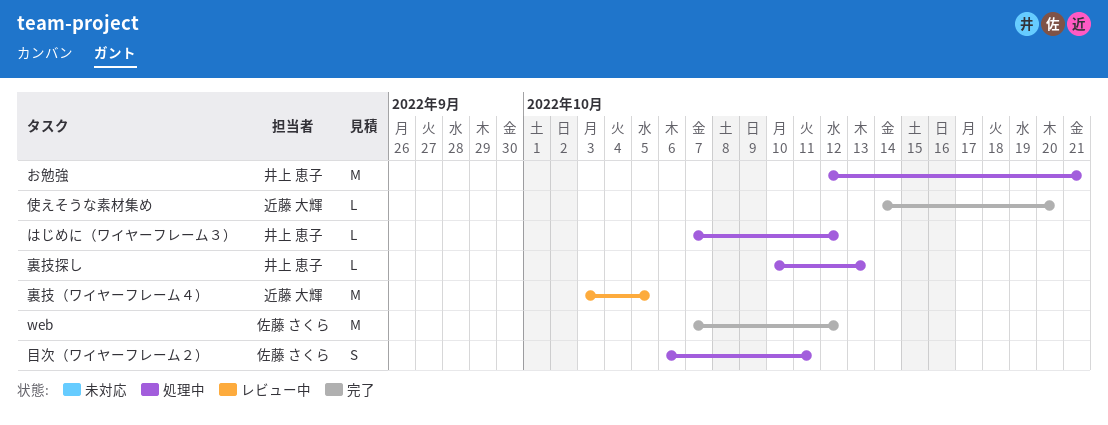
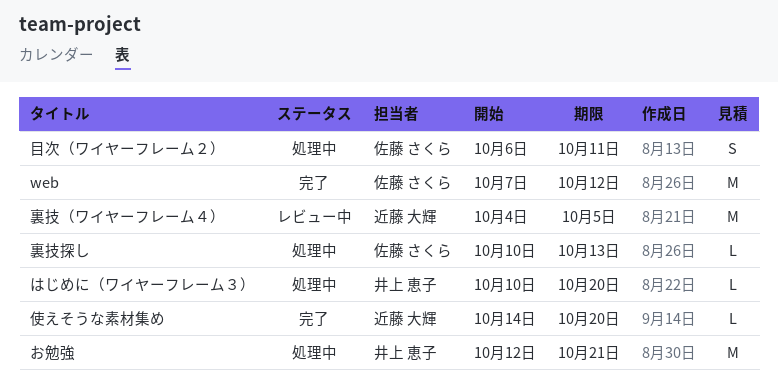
はじめに（ワイヤーフレーム３）, start: Oct 7 -> Oct 10
はじめに（ワイヤーフレーム３）, due: Oct 12 -> Oct 20
裏技探し, owner: 井上 恵子 -> 佐藤 さくら
裏技（ワイヤーフレーム４）, start: Oct 3 -> Oct 4

